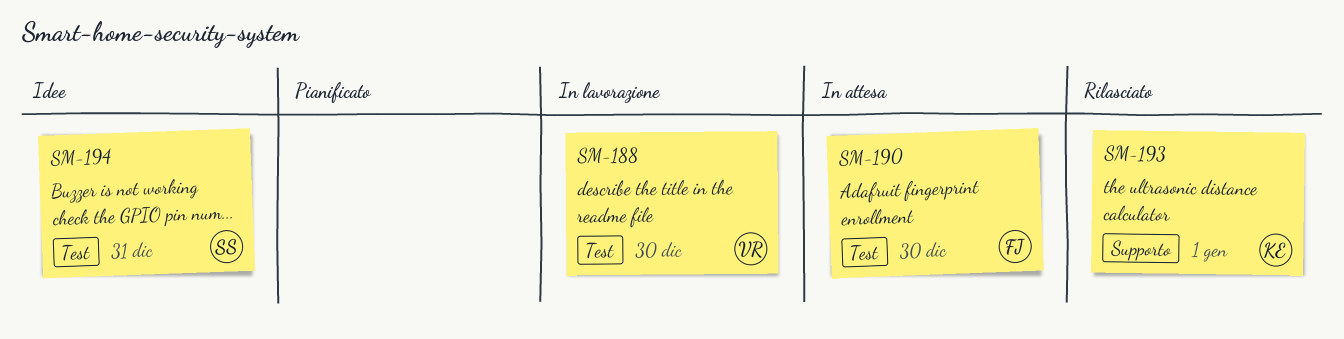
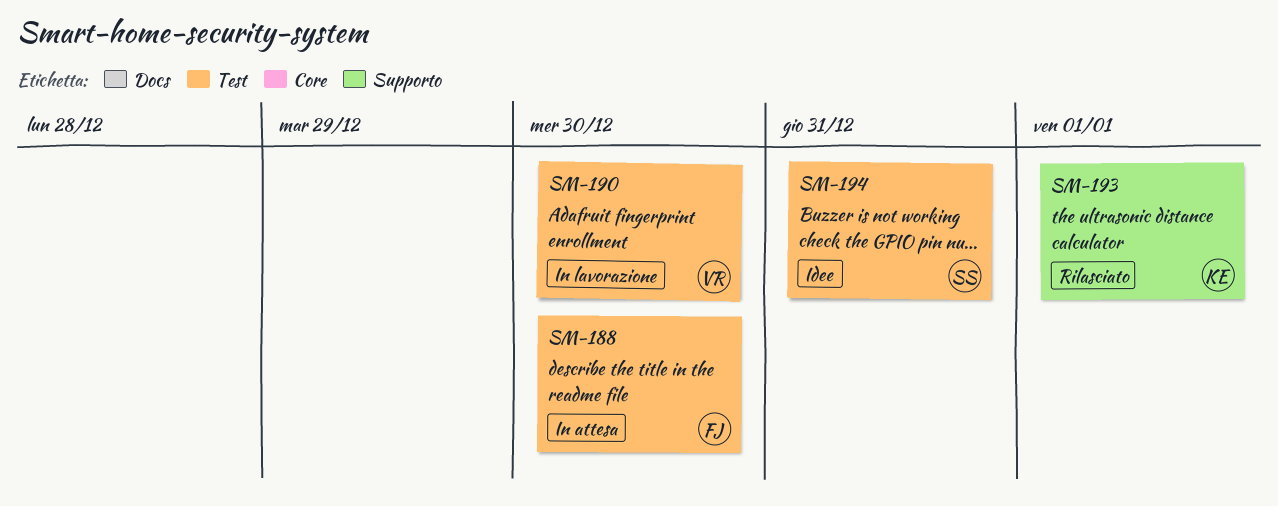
SM-188, status: In lavorazione -> In attesa
SM-188, owner: VR -> FJ
SM-190, status: In attesa -> In lavorazione
SM-190, owner: FJ -> VR

